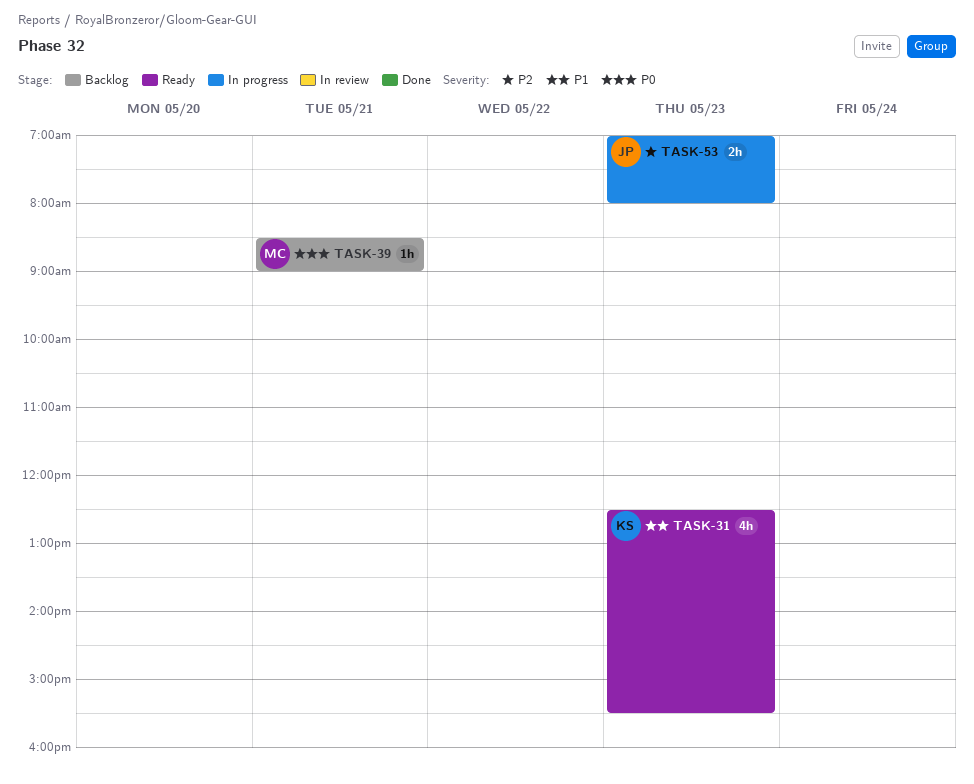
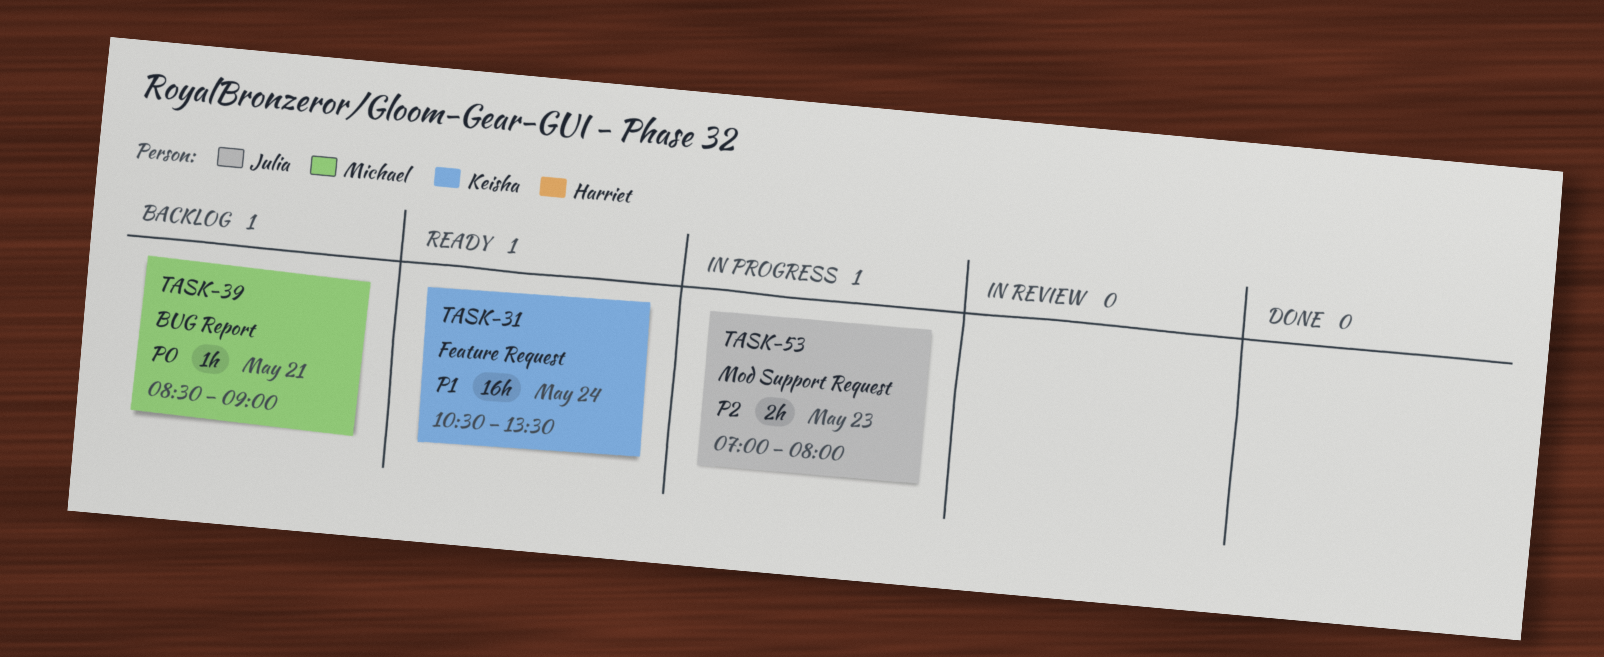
TASK-31, estimate: 4h -> 16h
TASK-31, day: May 23 -> May 24
TASK-31, begins: 12:30 -> 10:30
TASK-31, ends: 15:30 -> 13:30

